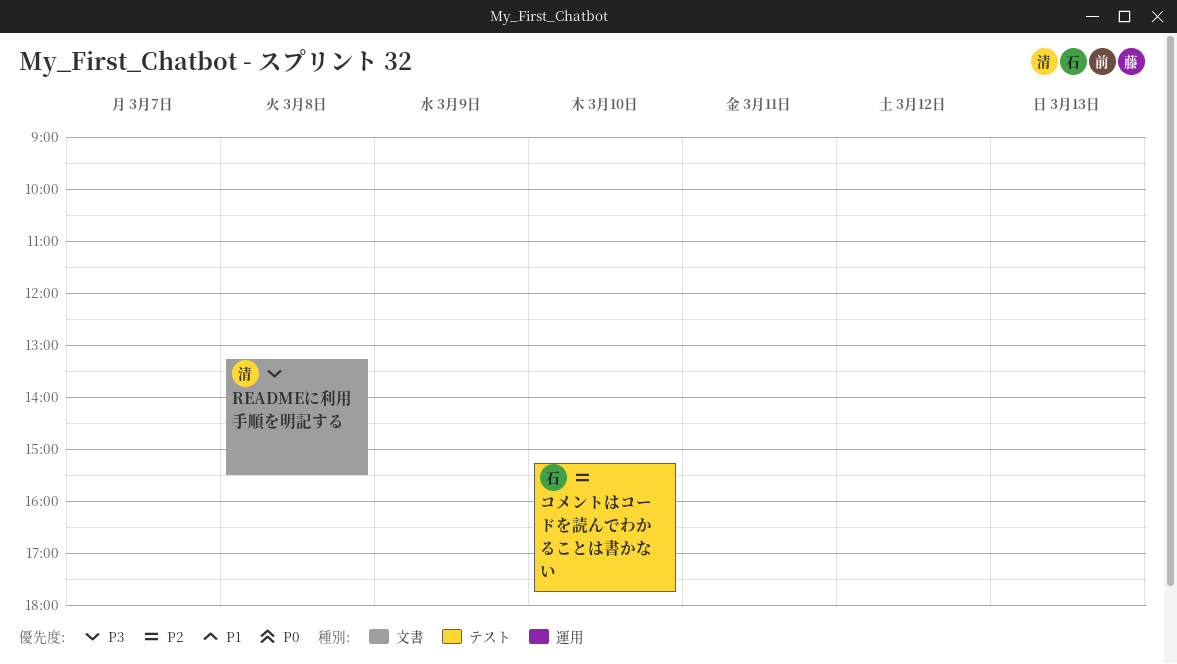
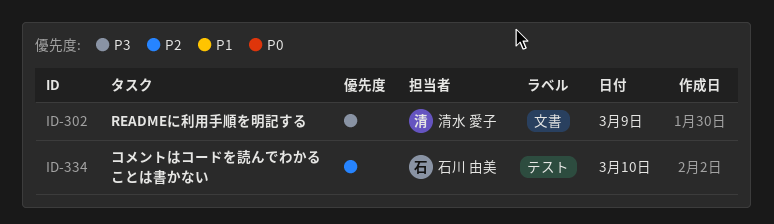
READMEに利用手順を明記する, day: Mar 8 -> Mar 9

